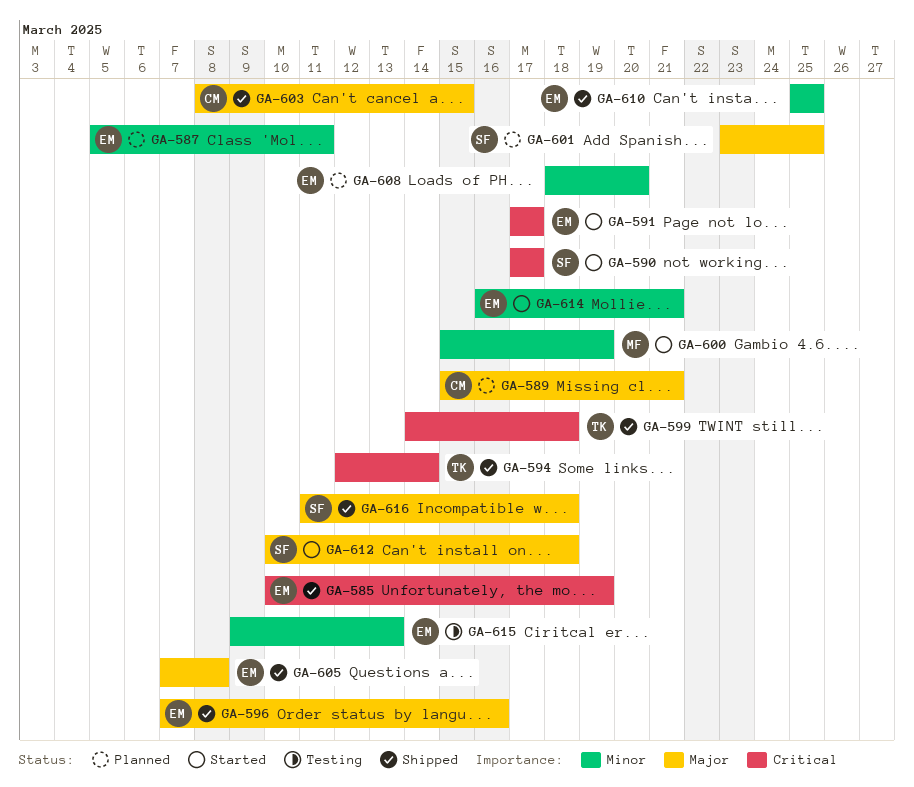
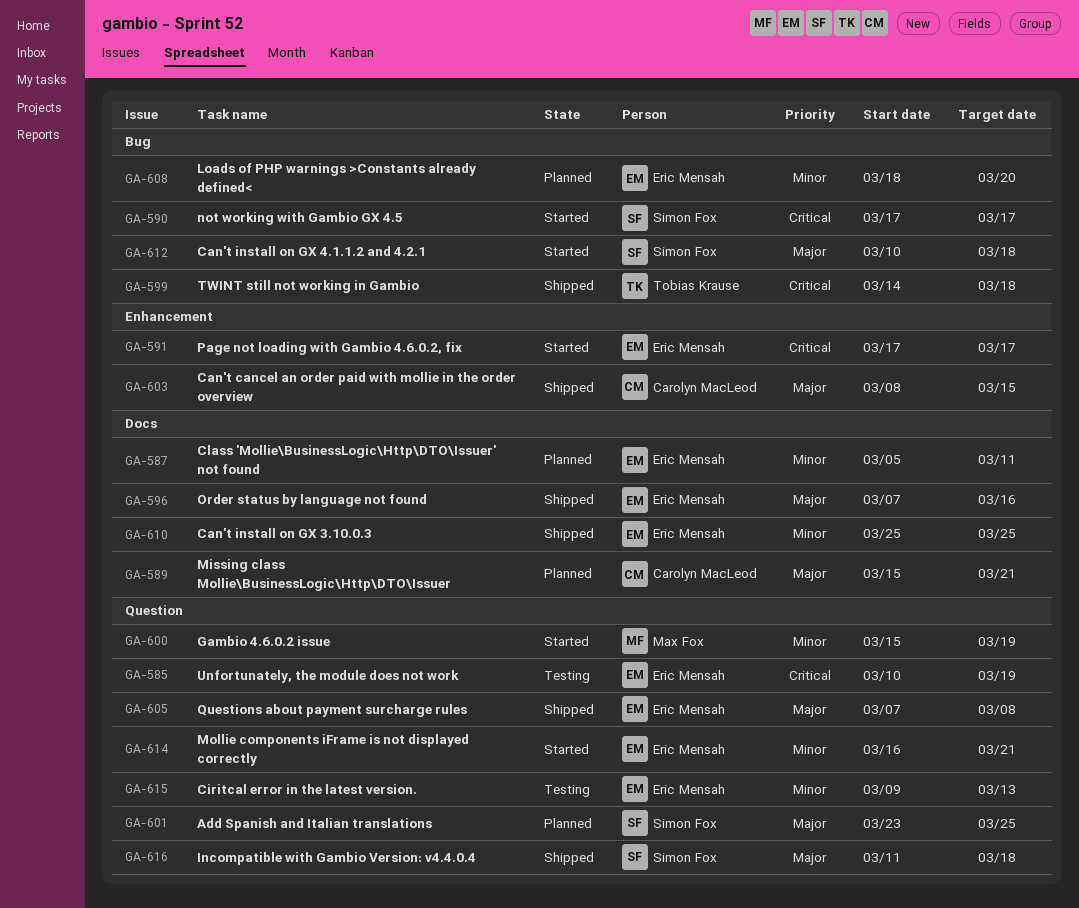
GA-585, status: Shipped -> Testing
GA-594: present -> none

